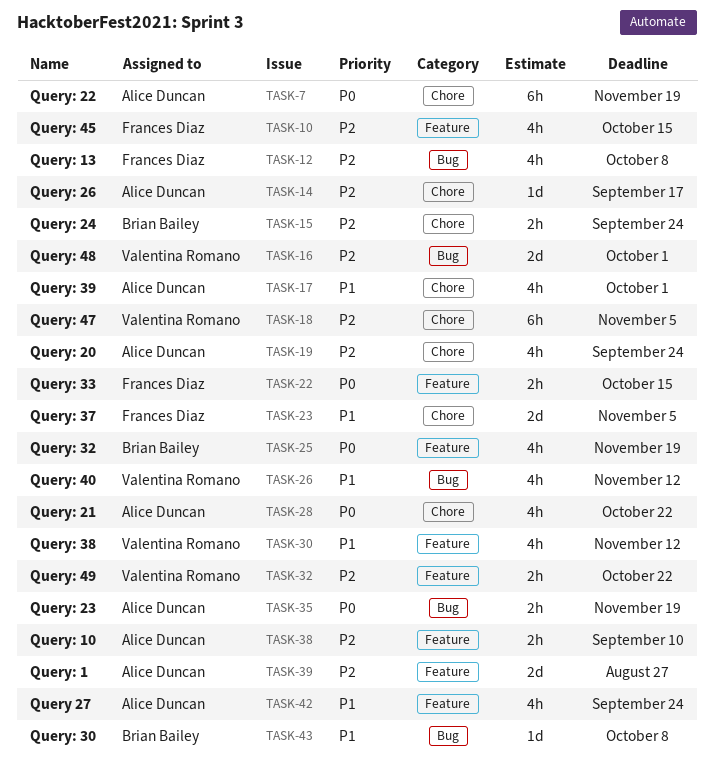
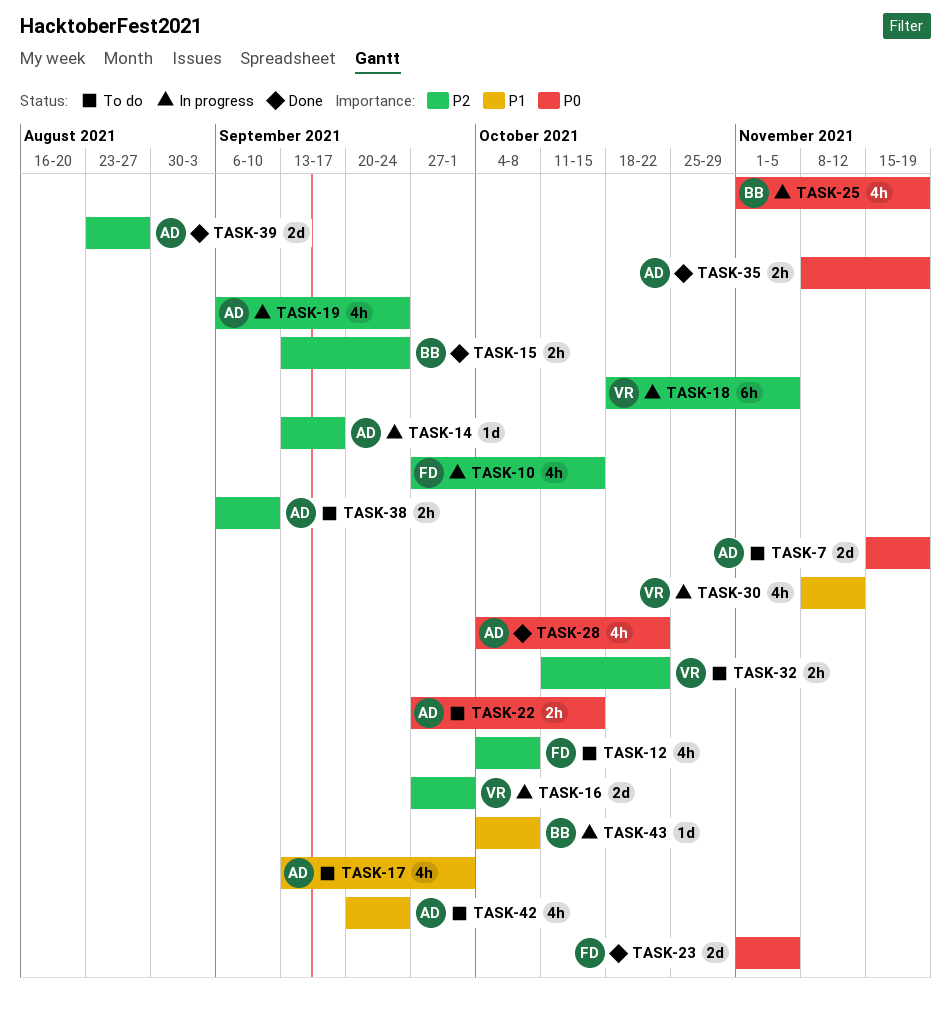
TASK-7, estimate: 6h -> 2d
TASK-22, owner: Frances Diaz -> Alice Duncan
TASK-23, priority: P1 -> P0
TASK-26: present -> none

